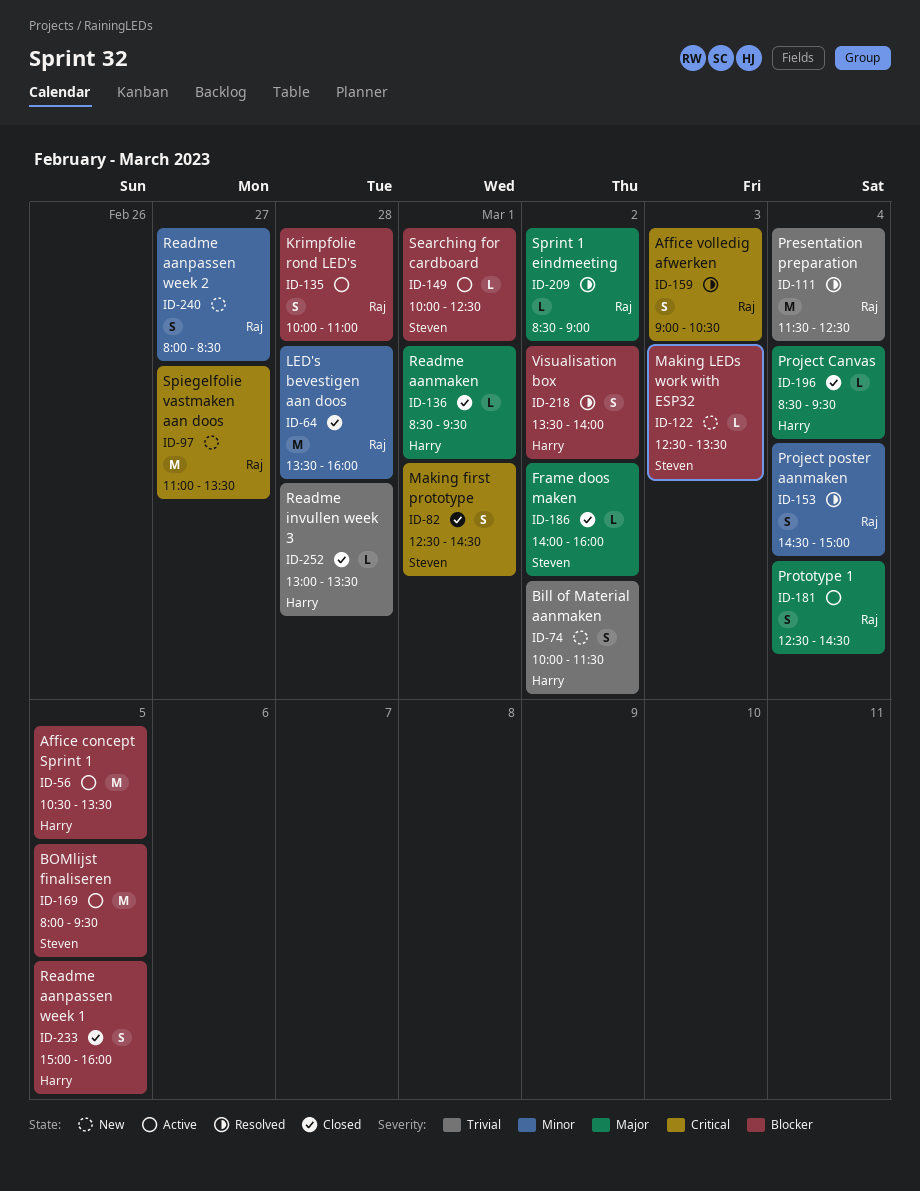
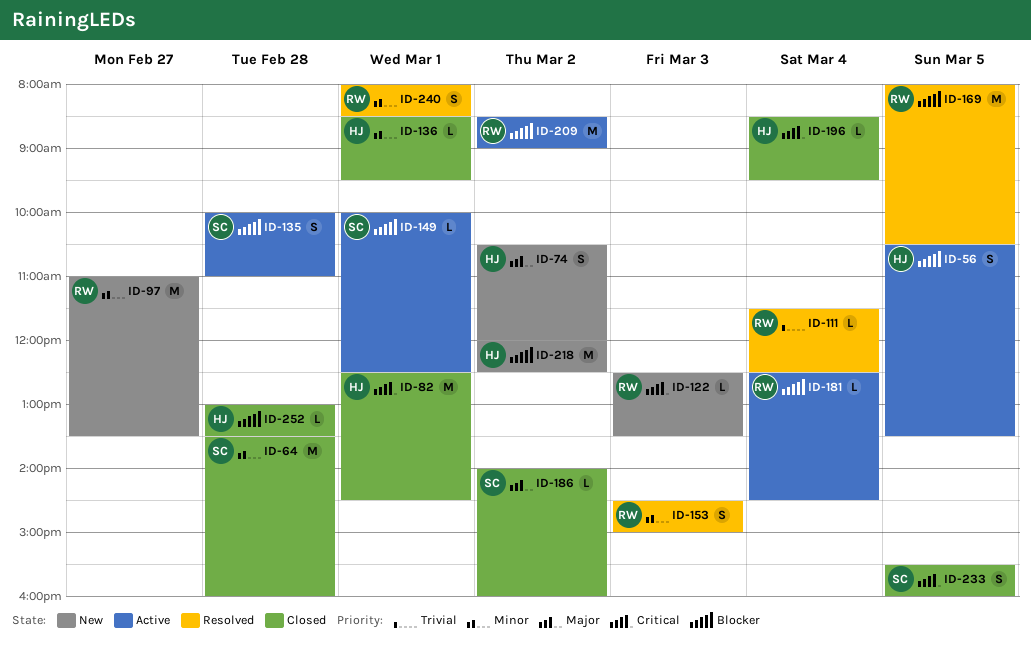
ID-56, estimate: M -> S
ID-64, owner: Raj -> Steven
ID-74, priority: Trivial -> Major
ID-74, begins: 10:00 -> 10:30
ID-74, ends: 11:30 -> 12:00
ID-82, owner: Steven -> Harry
ID-82, estimate: S -> M
ID-97, priority: Critical -> Minor
ID-111, estimate: M -> L
ID-122, owner: Steven -> Raj
ID-122, priority: Blocker -> Critical
ID-135, owner: Raj -> Steven
ID-136, priority: Major -> Minor
ID-153, day: Mar 4 -> Mar 3
ID-159: present -> none
ID-169, status: Active -> Resolved
ID-169, owner: Steven -> Raj
ID-169, ends: 09:30 -> 10:30
ID-181, priority: Major -> Blocker
ID-181, estimate: S -> L
ID-196, priority: Major -> Critical
ID-209, status: Resolved -> Active
ID-209, priority: Major -> Blocker
ID-209, estimate: L -> M
ID-218, status: Resolved -> New
ID-218, estimate: S -> M
ID-218, begins: 13:30 -> 12:00
ID-218, ends: 14:00 -> 12:30
ID-233, owner: Harry -> Steven
ID-233, priority: Blocker -> Critical
ID-233, begins: 15:00 -> 15:30
ID-240, status: New -> Resolved
ID-240, day: Feb 27 -> Mar 1
ID-252, priority: Trivial -> Blocker

